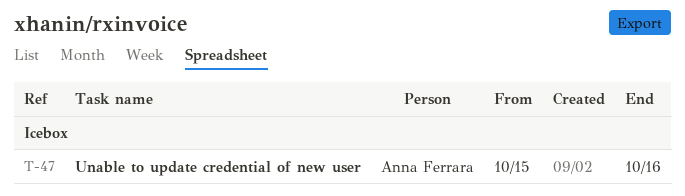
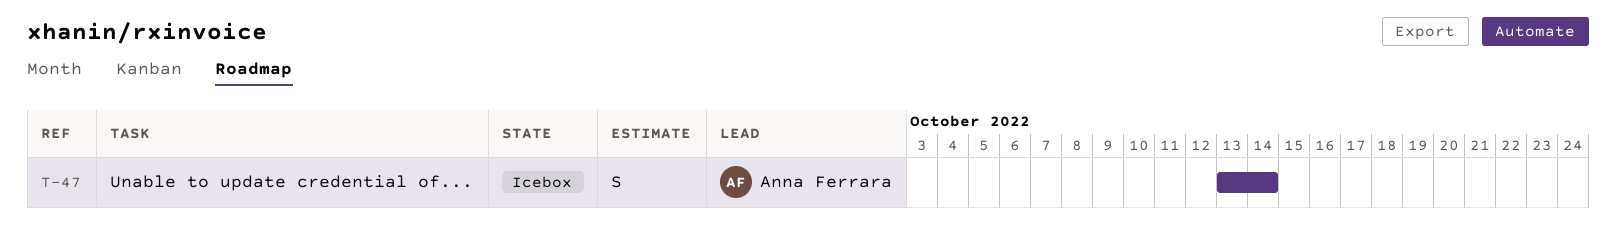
T-47, start: Oct 15 -> Oct 13
T-47, due: Oct 16 -> Oct 14

